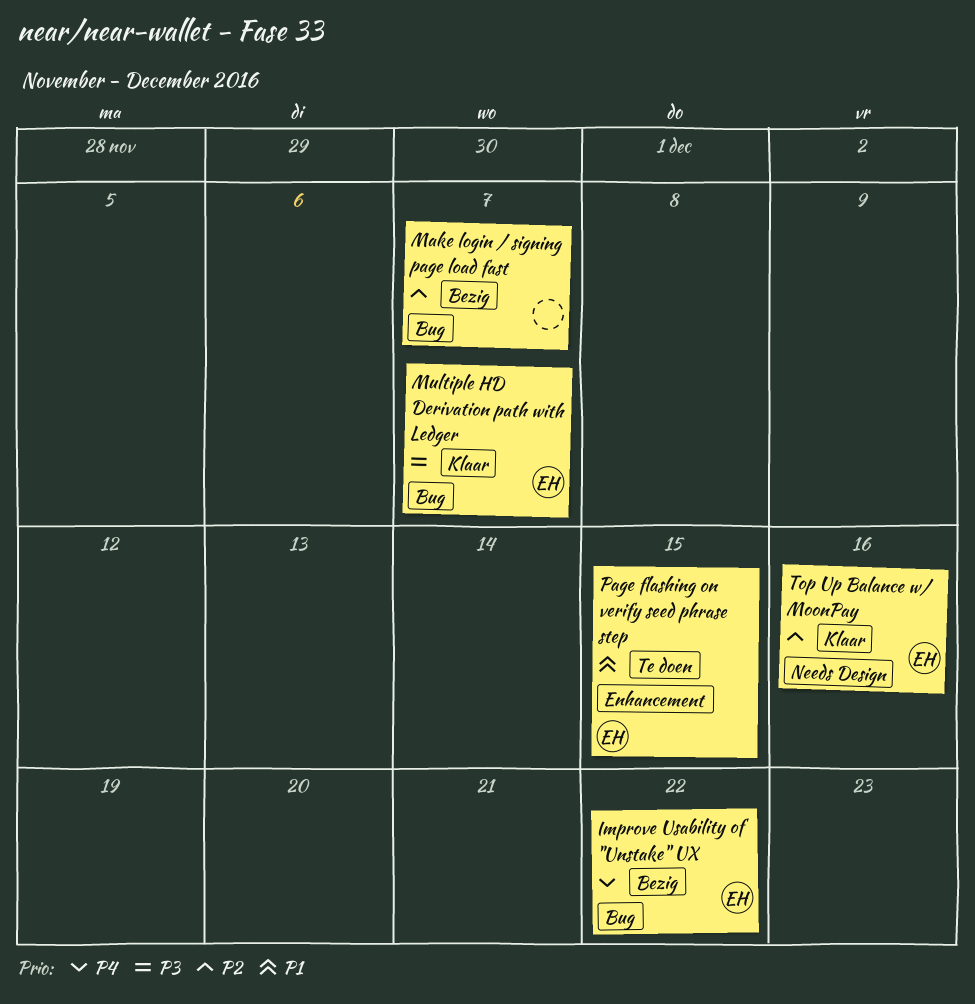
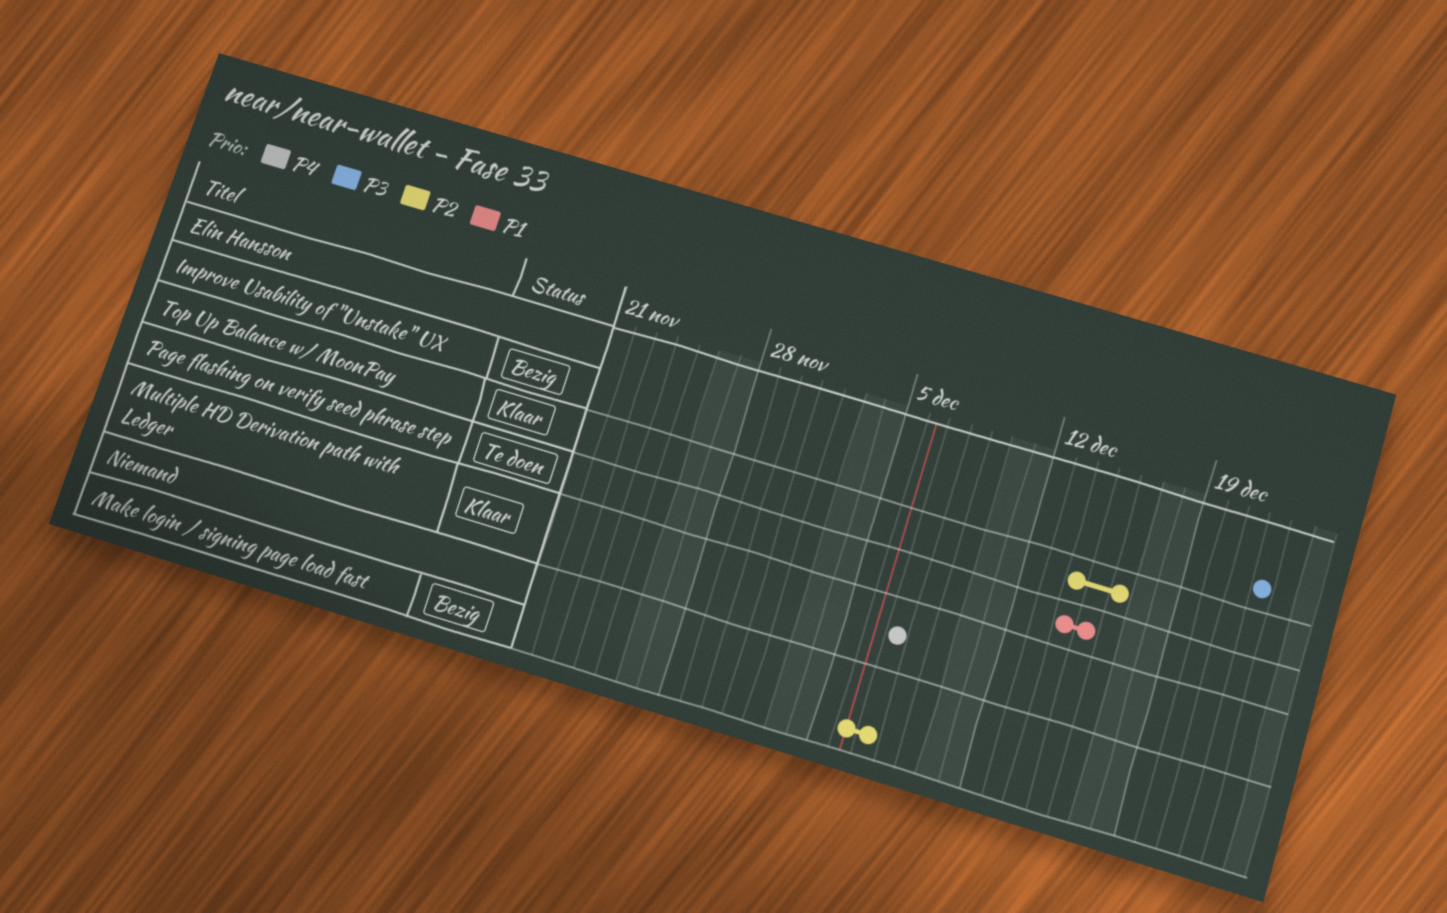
Improve Usability of "Unstake" UX, priority: P4 -> P3
Multiple HD Derivation path with Ledger, priority: P3 -> P4

